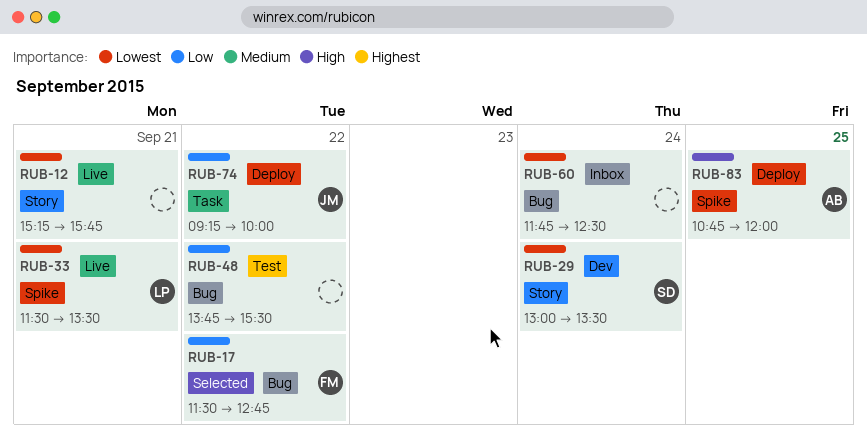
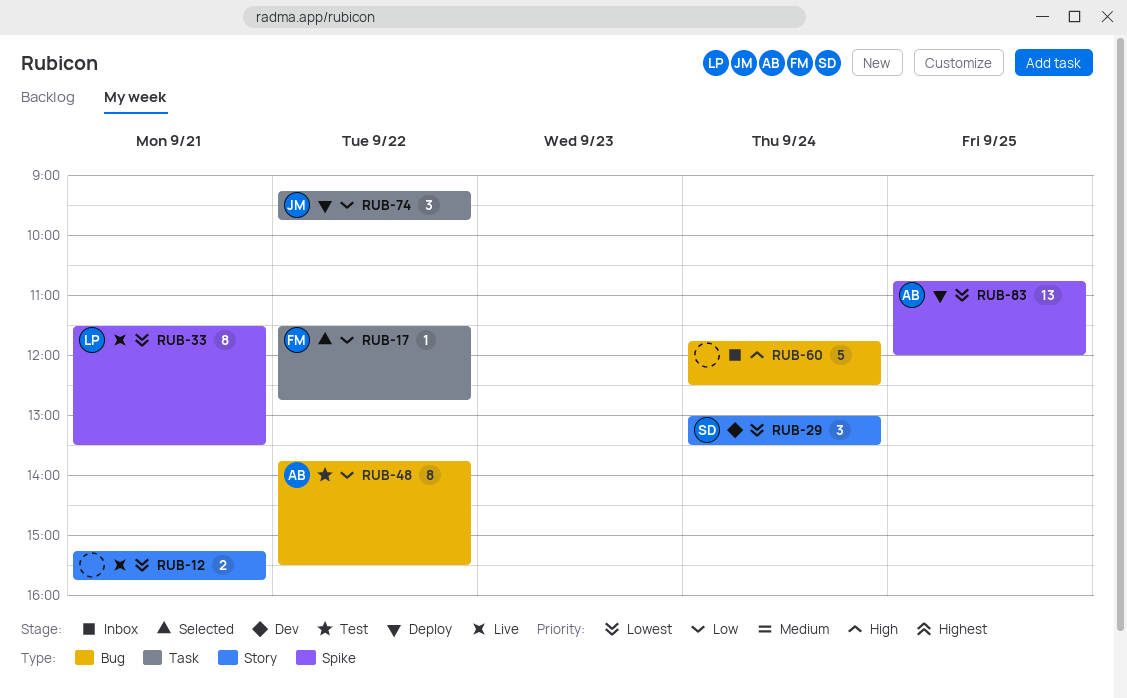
RUB-17, label: Bug -> Task
RUB-48, owner: none -> AB
RUB-60, priority: Lowest -> High
RUB-74, ends: 10:00 -> 09:45
RUB-83, priority: High -> Lowest

